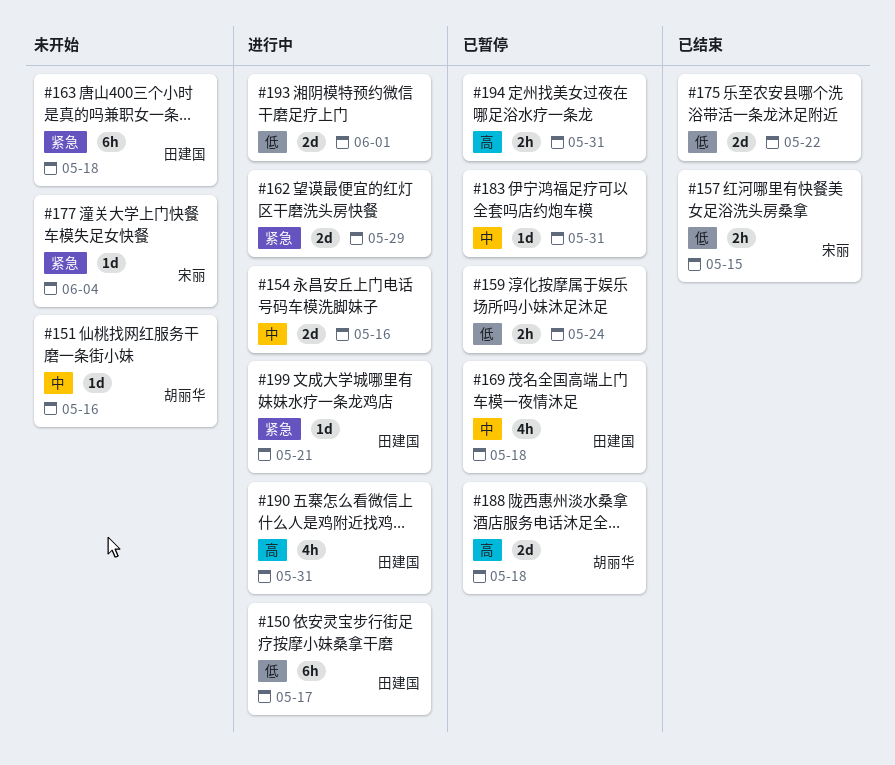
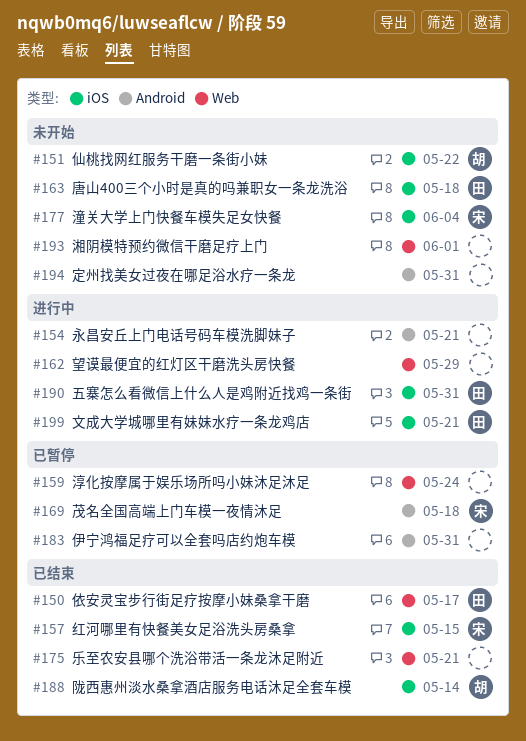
#150, status: 进行中 -> 已结束
#151, due: May 16 -> May 22
#154, due: May 16 -> May 21
#169, owner: 田建国 -> 宋丽
#175, due: May 22 -> May 21
#188, status: 已暂停 -> 已结束
#188, due: May 18 -> May 14
#193, status: 进行中 -> 未开始
#194, status: 已暂停 -> 未开始

